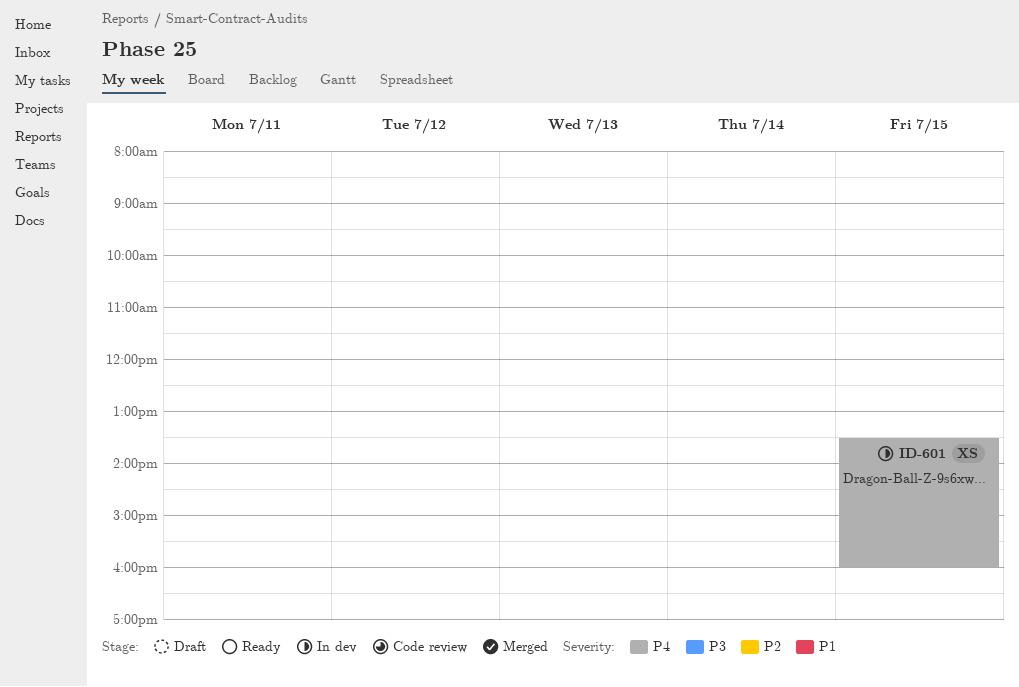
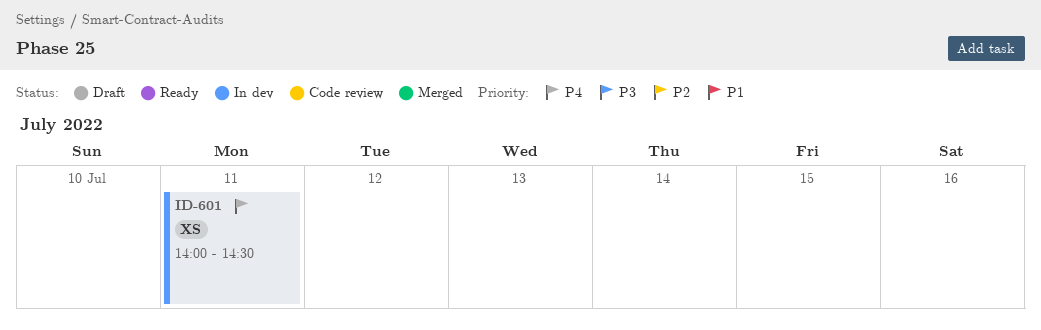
ID-601, day: Jul 15 -> Jul 11
ID-601, begins: 13:30 -> 14:00
ID-601, ends: 16:00 -> 14:30

